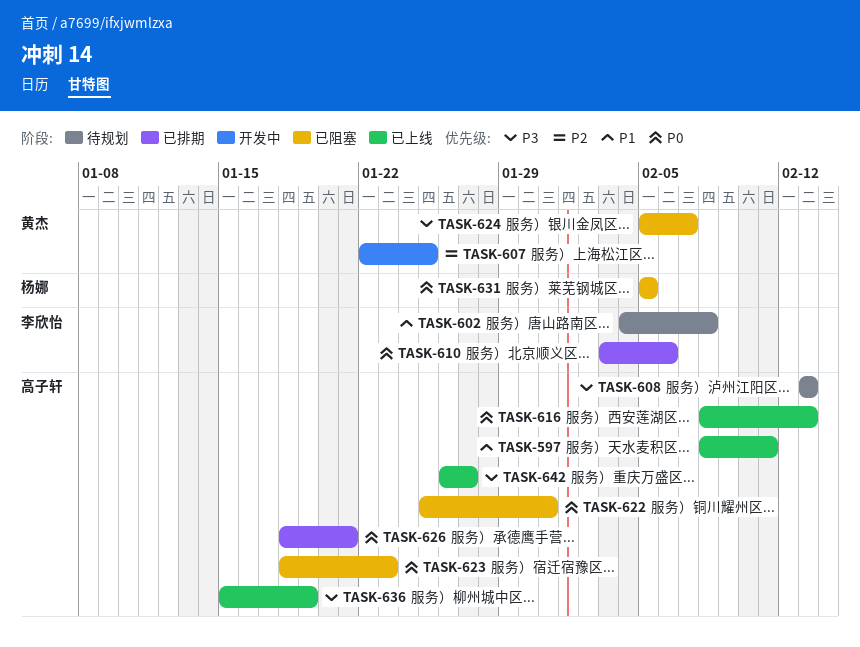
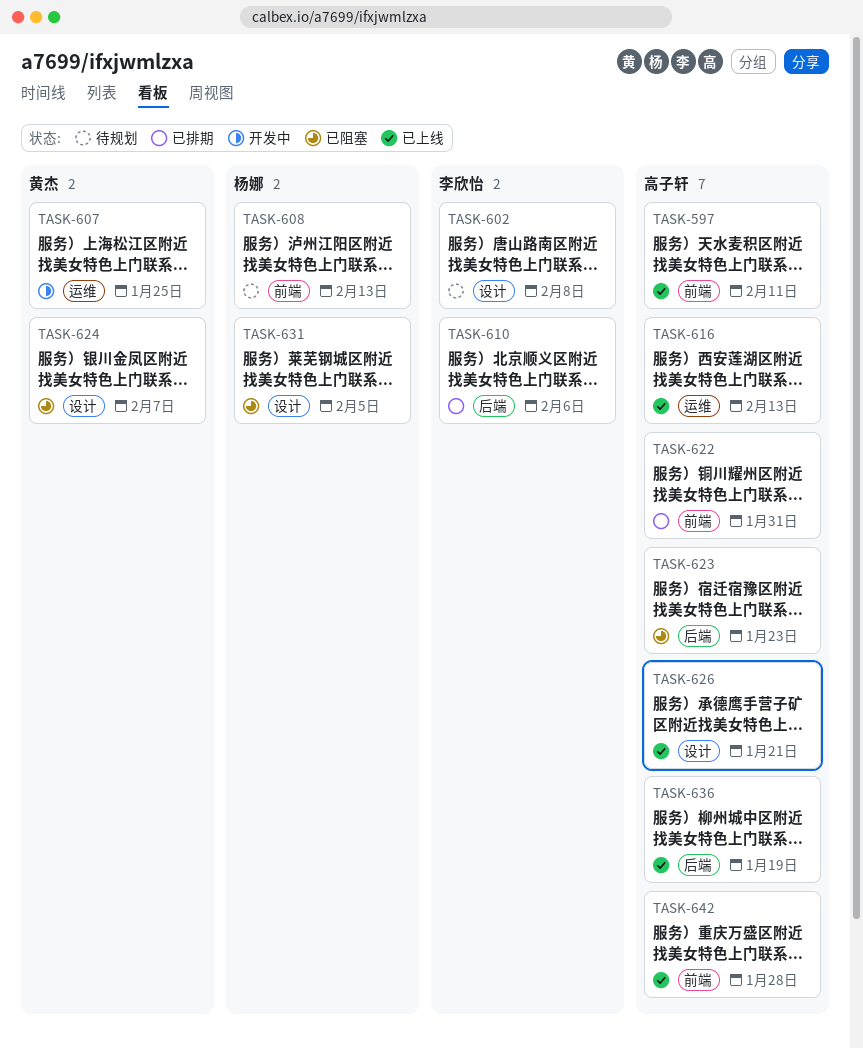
TASK-608, owner: 高子轩 -> 杨娜
TASK-622, status: 已阻塞 -> 已排期
TASK-626, status: 已排期 -> 已上线
TASK-642, due: Jan 27 -> Jan 28

